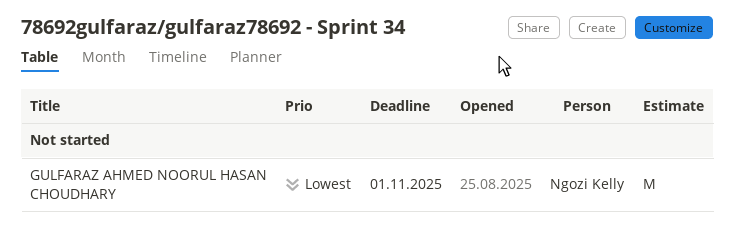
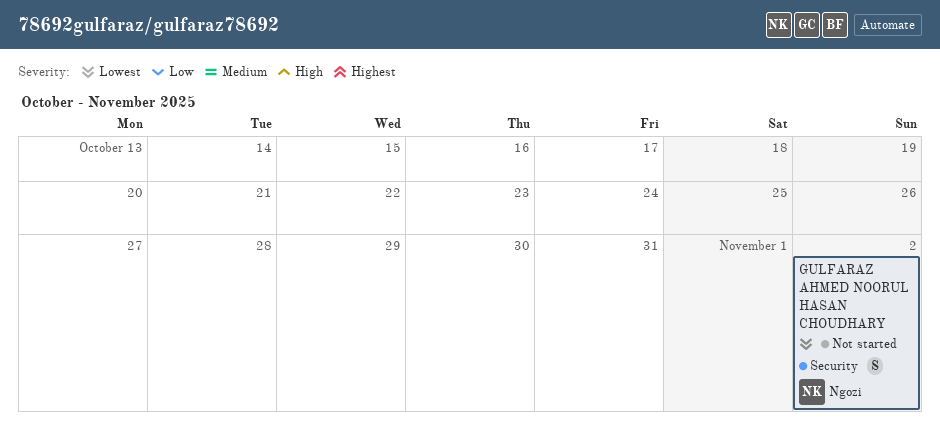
GULFARAZ AHMED NOORUL HASAN CHOUDHARY, estimate: M -> S
GULFARAZ AHMED NOORUL HASAN CHOUDHARY, due: Nov 1 -> Nov 2

